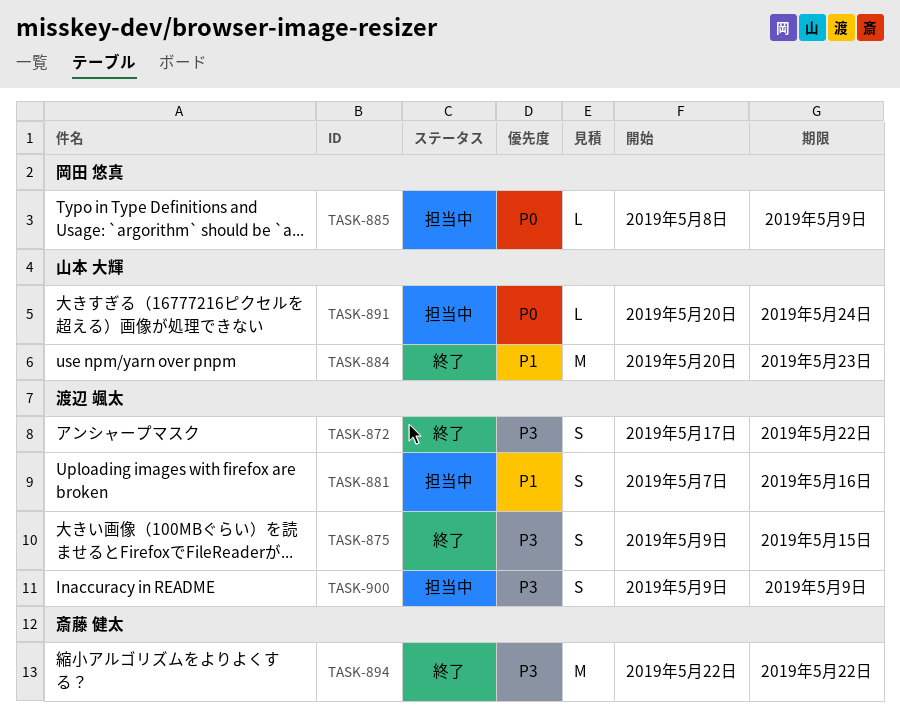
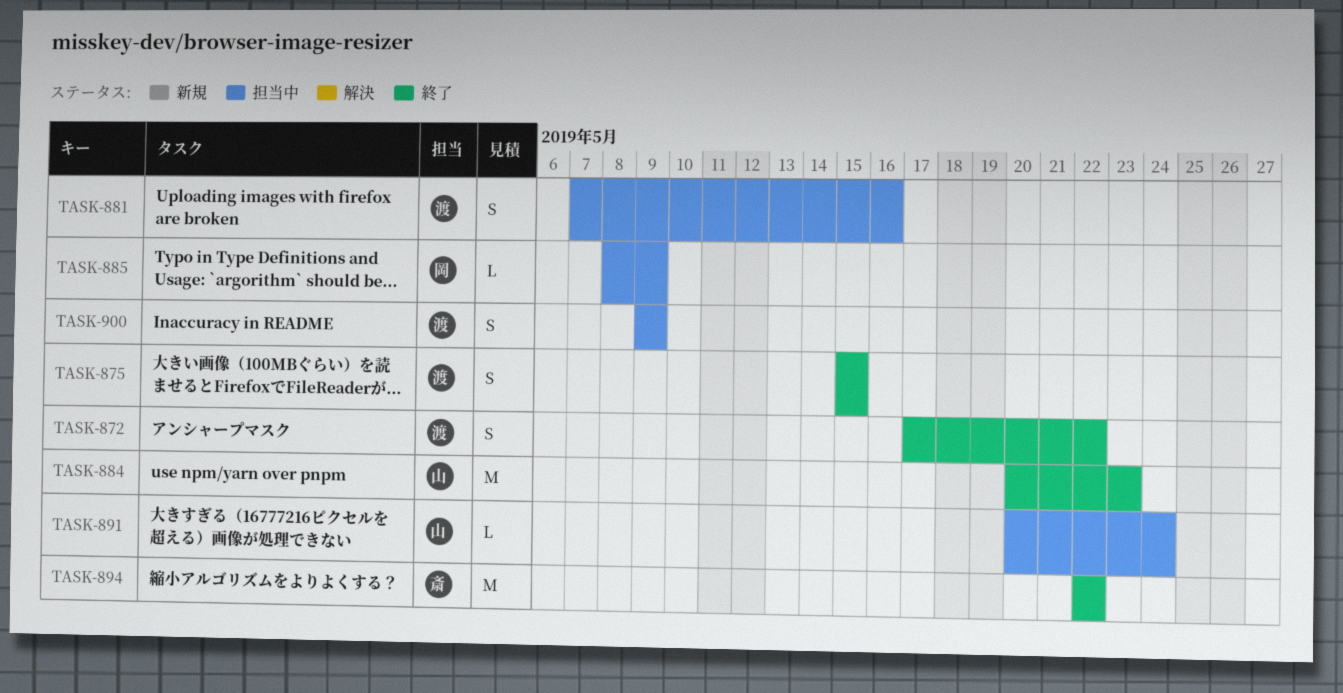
TASK-875, start: May 9 -> May 15

